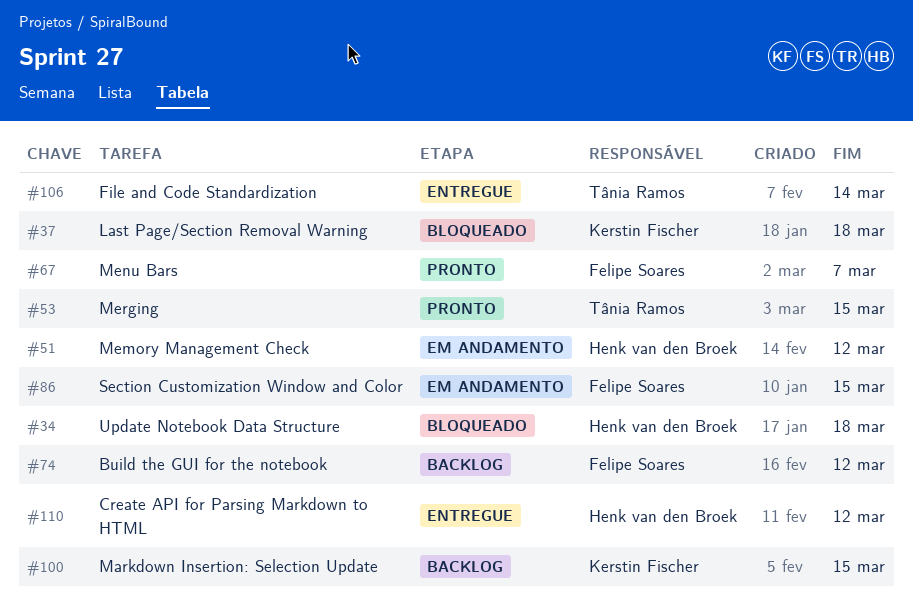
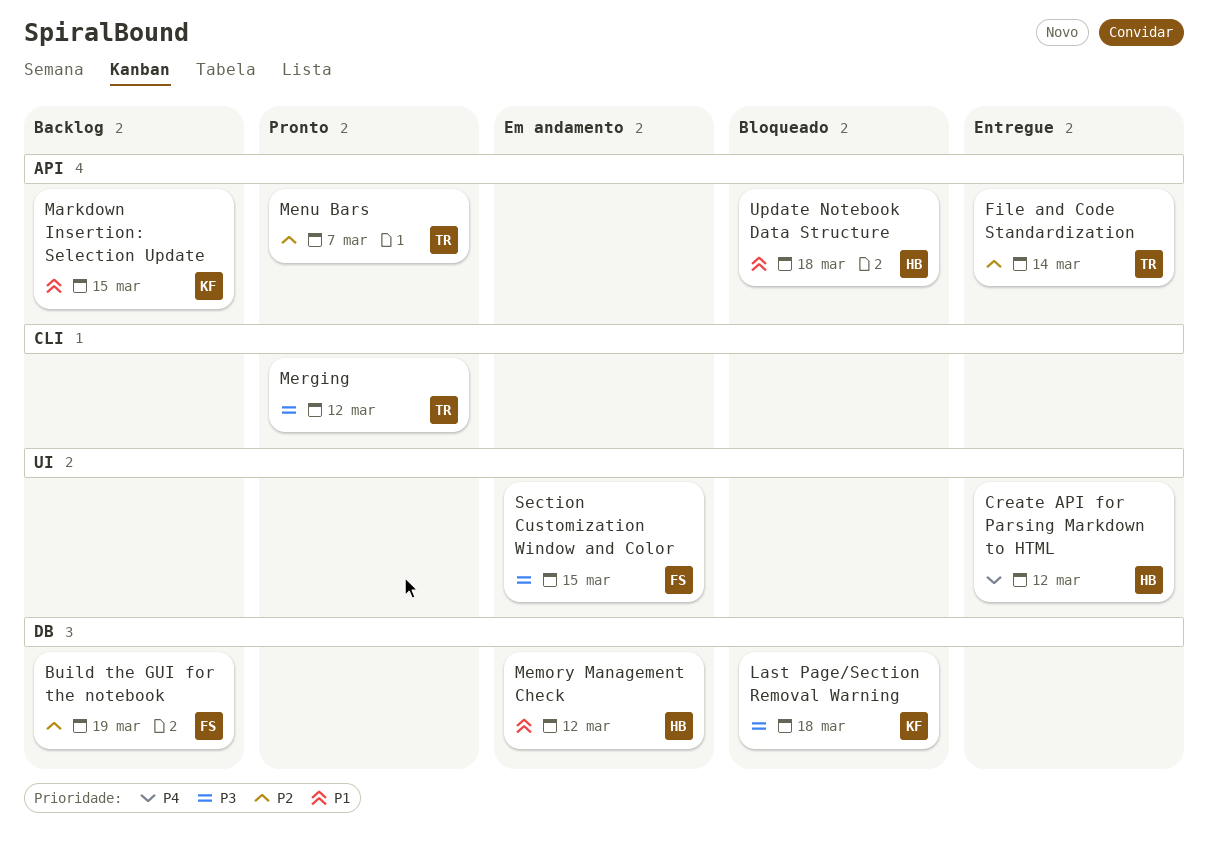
Build the GUI for the notebook, due: Mar 12 -> Mar 19
Menu Bars, owner: Felipe Soares -> Tânia Ramos
Merging, due: Mar 15 -> Mar 12

